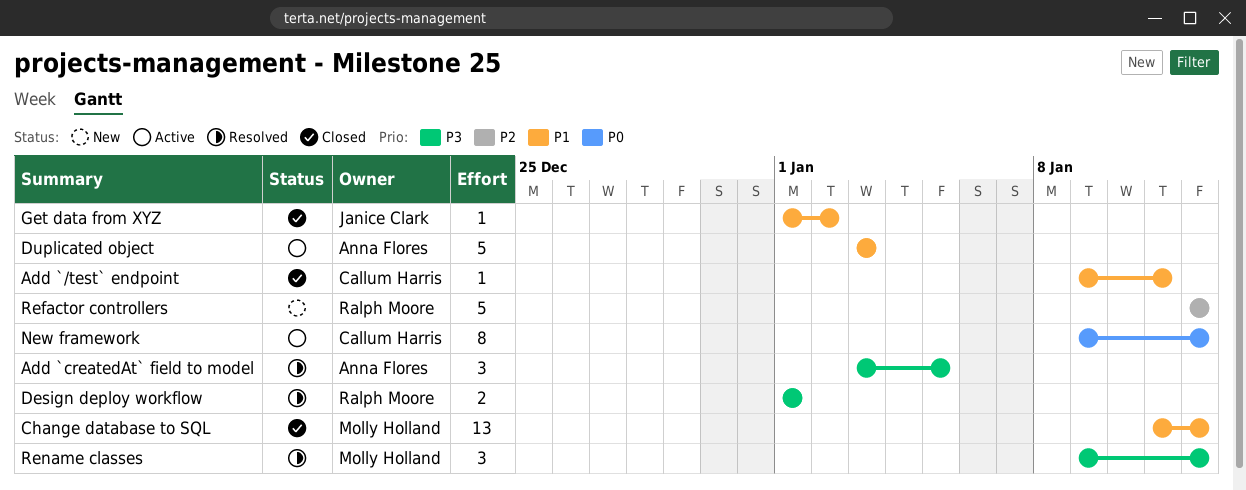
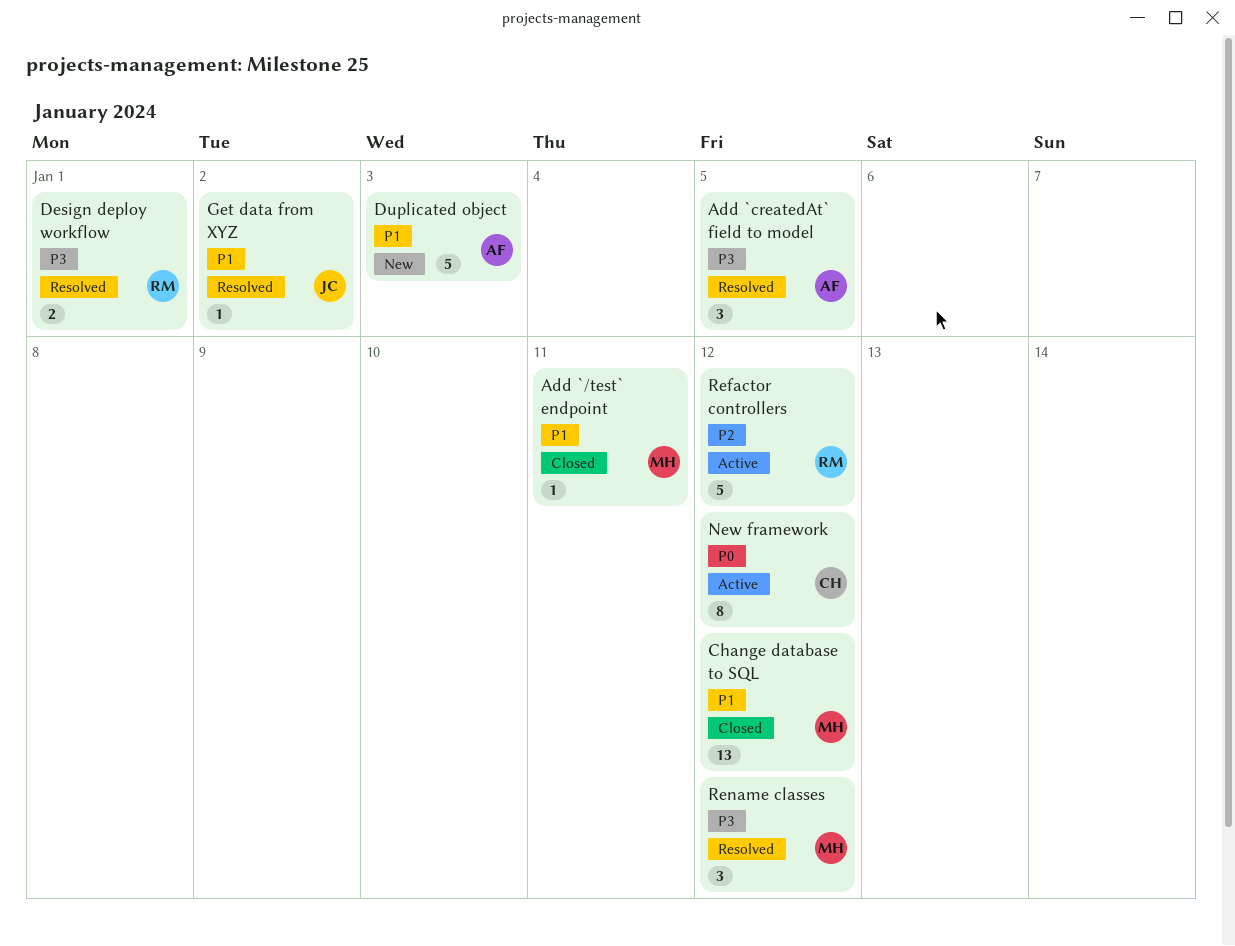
Add `/test` endpoint, owner: Callum Harris -> Molly Holland
Duplicated object, status: Active -> New
Get data from XYZ, status: Closed -> Resolved
Refactor controllers, status: New -> Active

